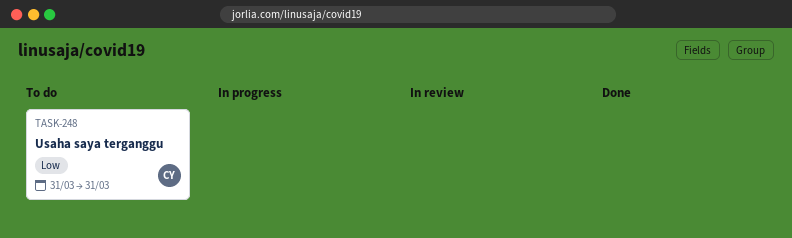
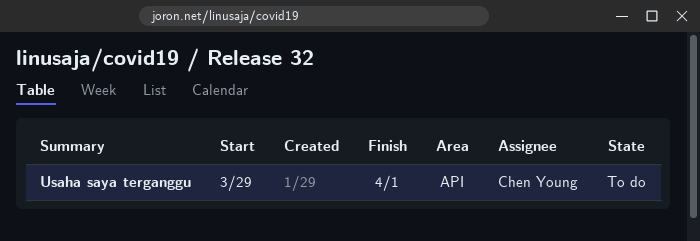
Usaha saya terganggu, start: Mar 31 -> Mar 29
Usaha saya terganggu, due: Mar 31 -> Apr 1

